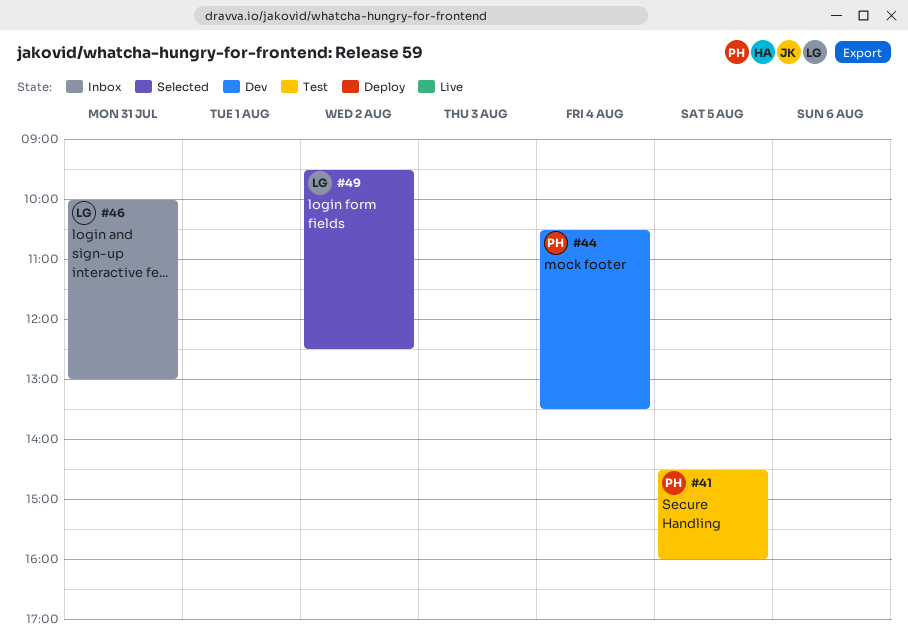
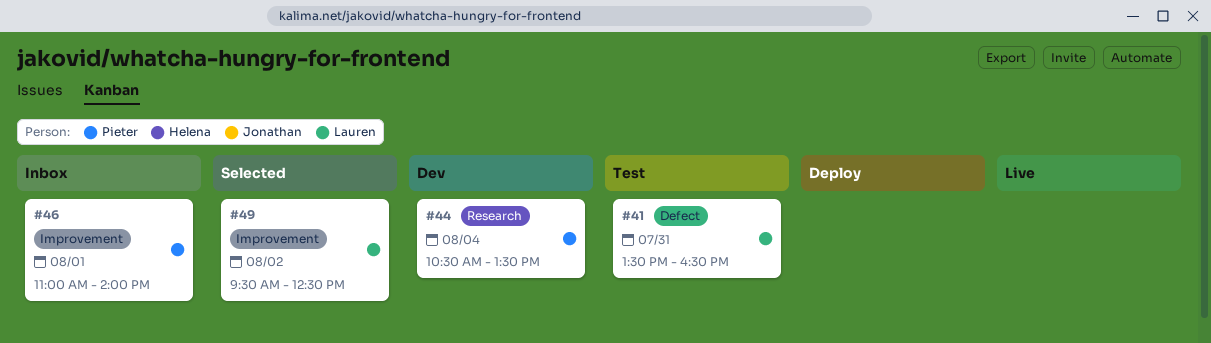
#41, owner: Pieter -> Lauren
#41, day: Aug 5 -> Jul 31
#41, begins: 14:30 -> 13:30
#41, ends: 16:00 -> 16:30
#46, owner: Lauren -> Pieter
#46, day: Jul 31 -> Aug 1
#46, begins: 10:00 -> 11:00
#46, ends: 13:00 -> 14:00

